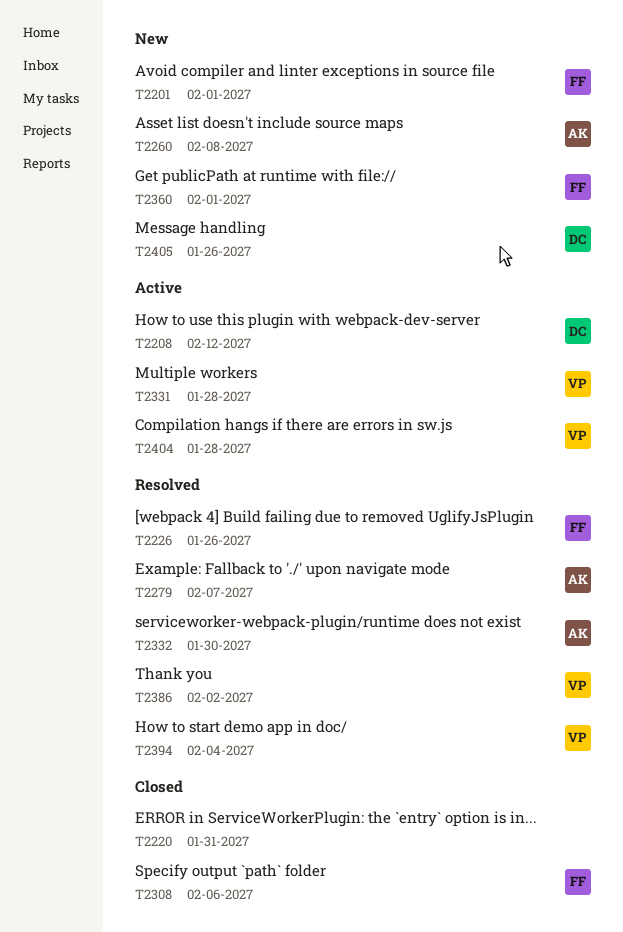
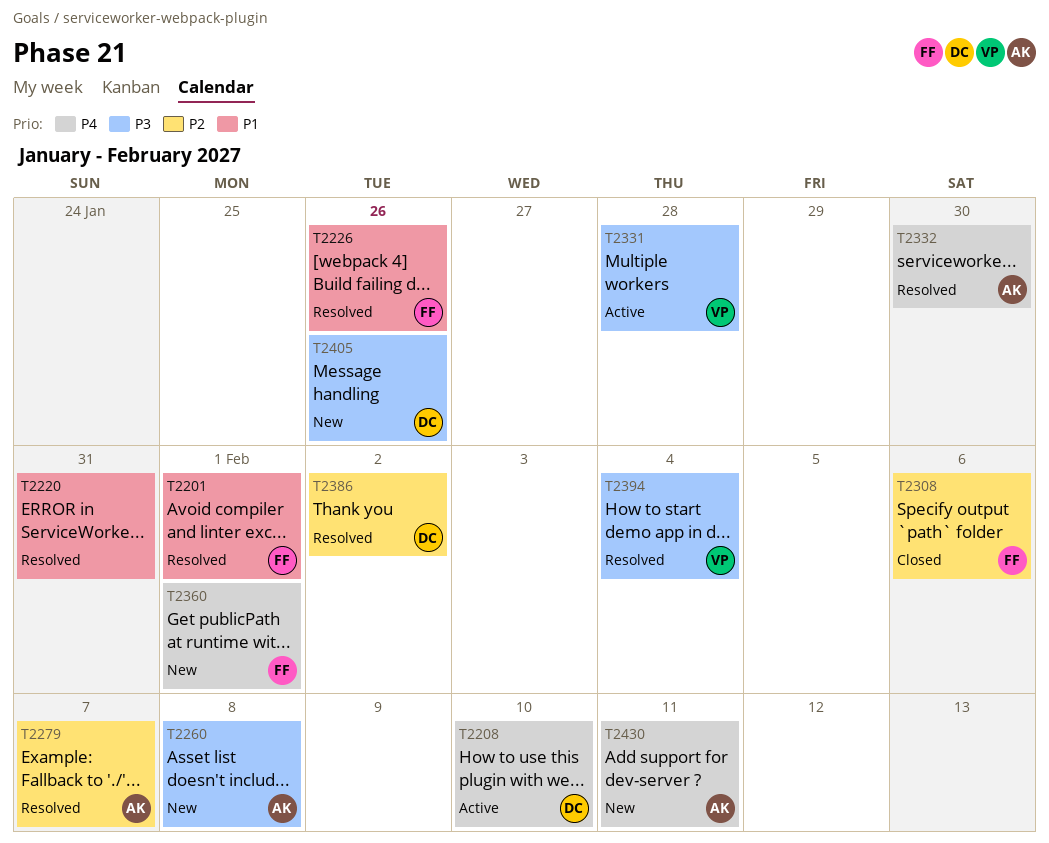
T2201, status: New -> Resolved
T2208, due: Feb 12 -> Feb 10
T2220, status: Closed -> Resolved
T2386, owner: VP -> DC
T2404: present -> none
T2430: none -> present

